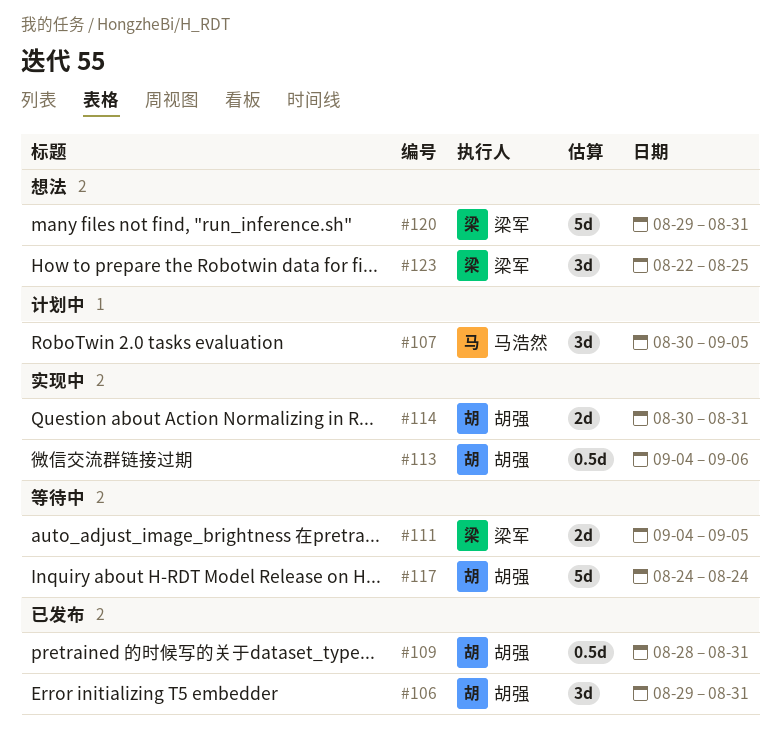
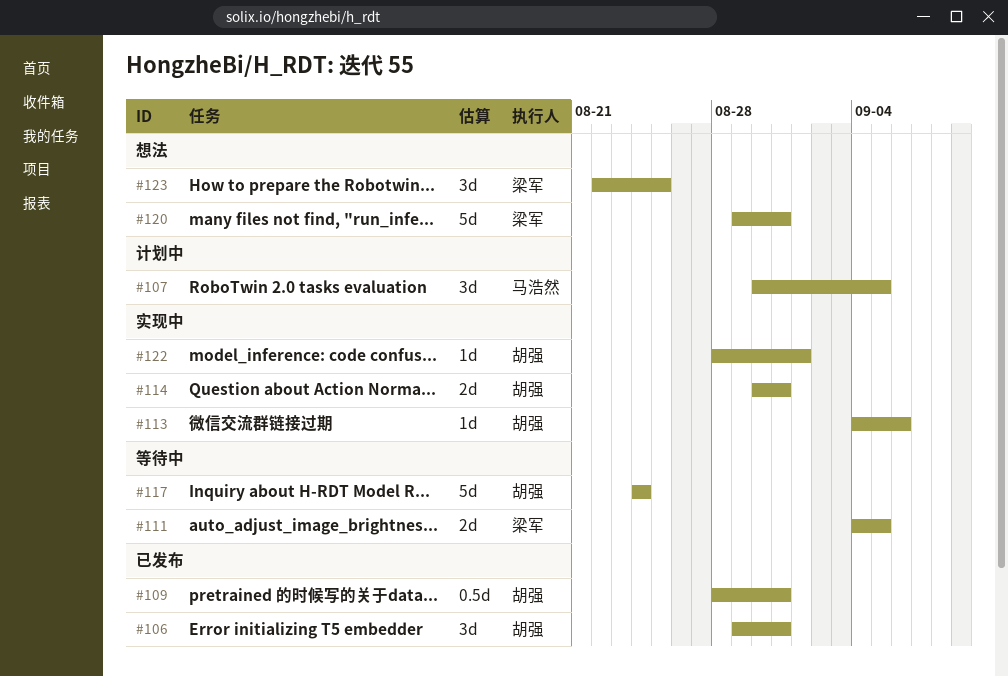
#113, estimate: 0.5d -> 1d
#122: none -> present

